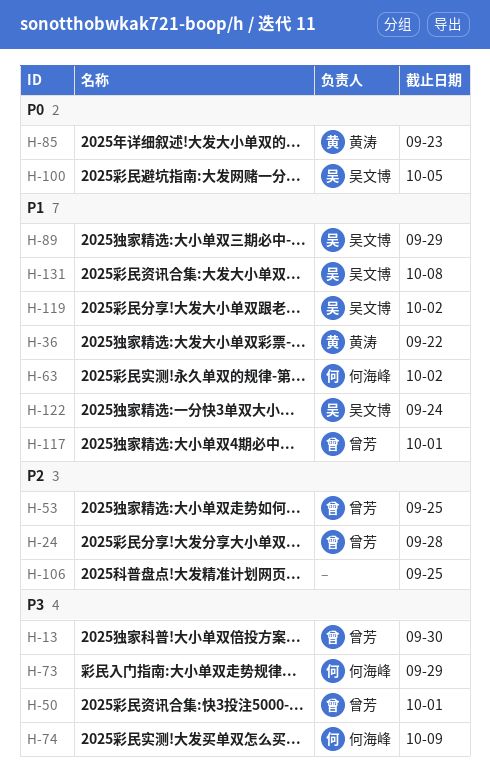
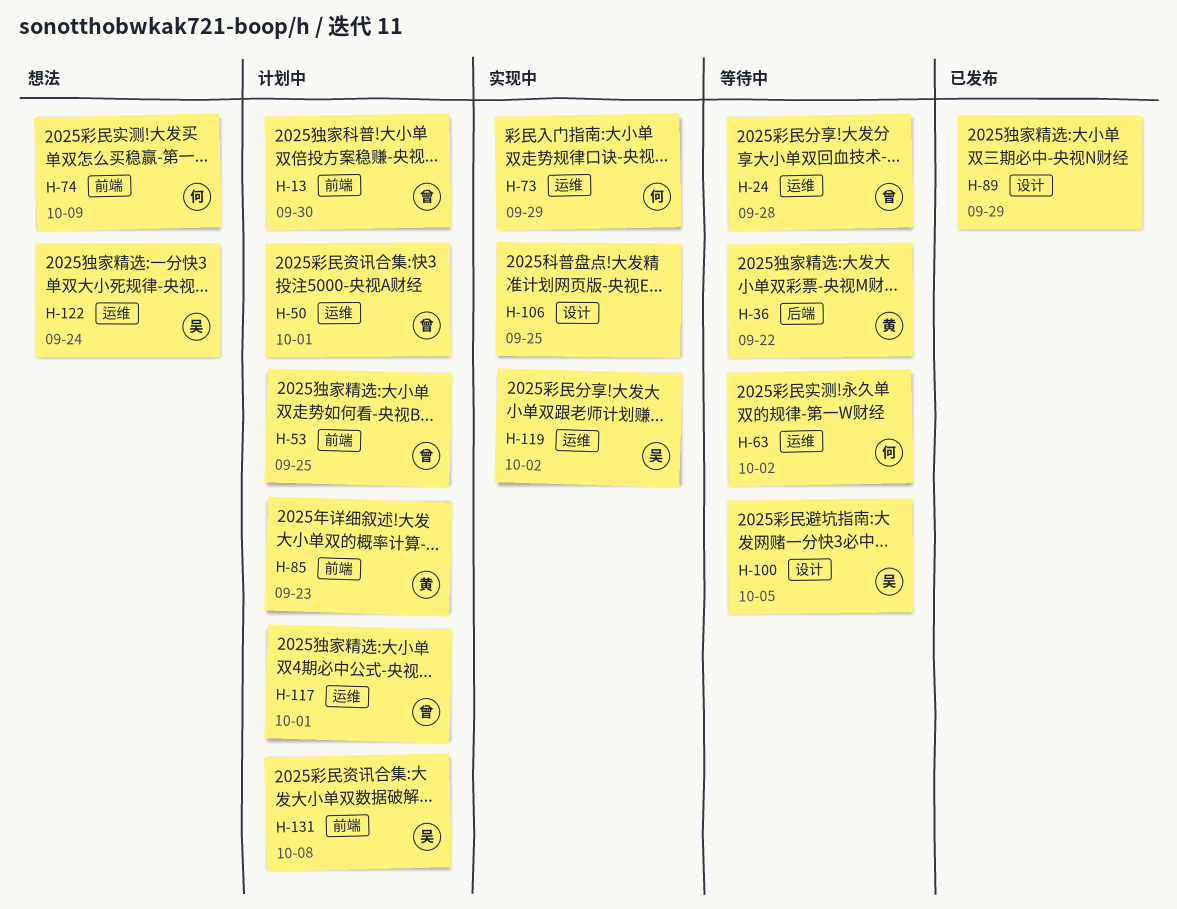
H-89, owner: 吴文博 -> none

